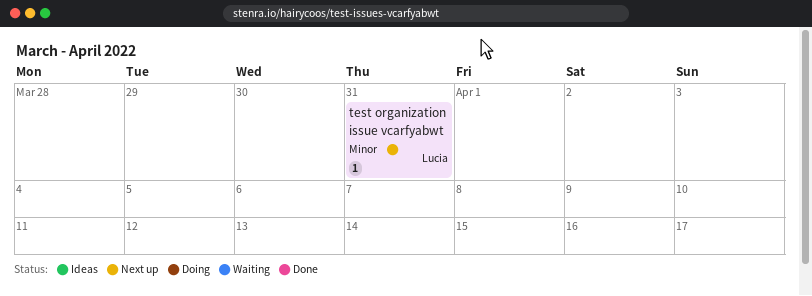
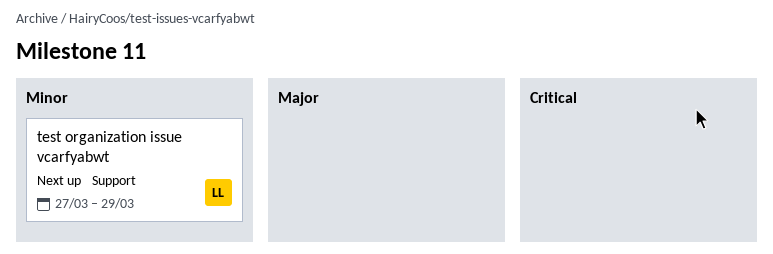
test organization issue vcarfyabwt, due: Mar 31 -> Mar 29

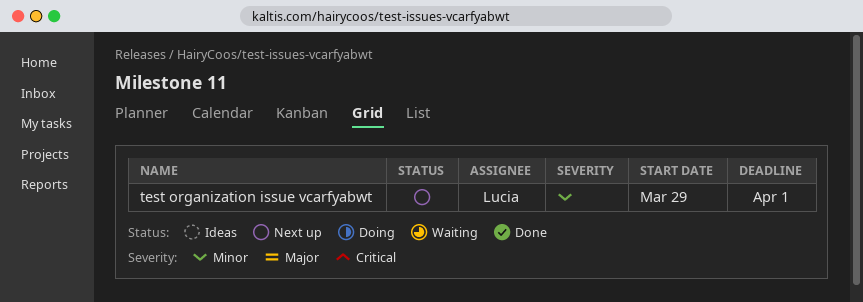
test organization issue vcarfyabwt, start: Mar 27 -> Mar 29
test organization issue vcarfyabwt, due: Mar 29 -> Apr 1

